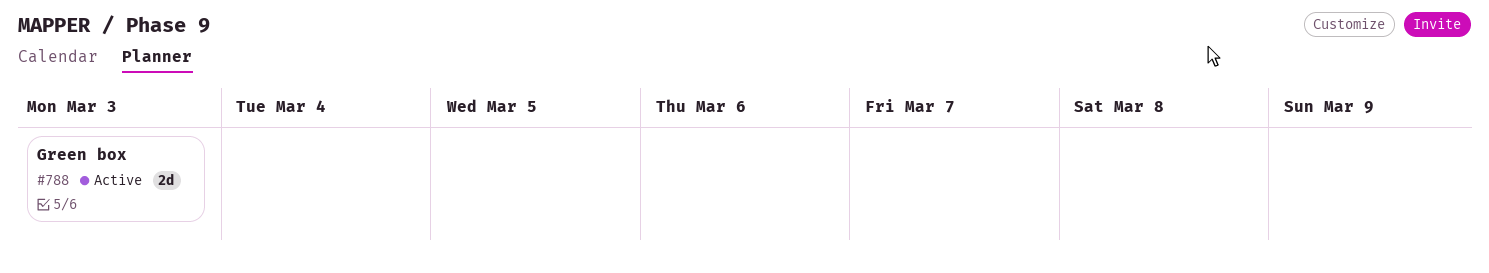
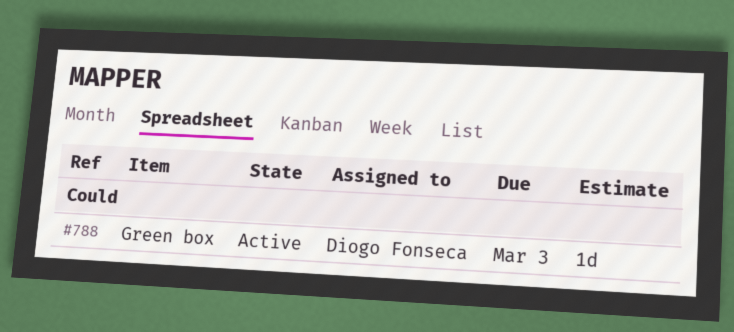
#788, estimate: 2d -> 1d

